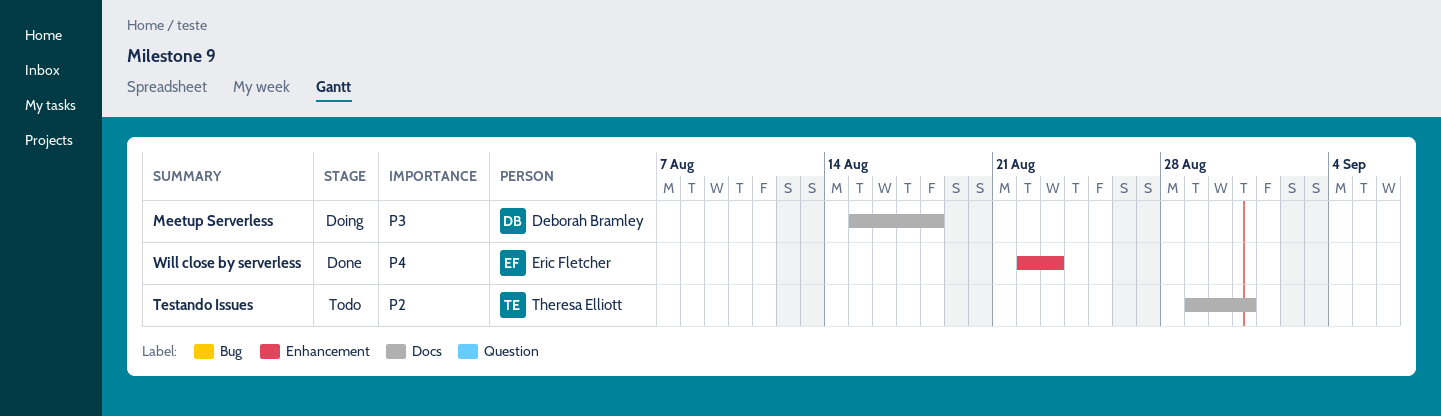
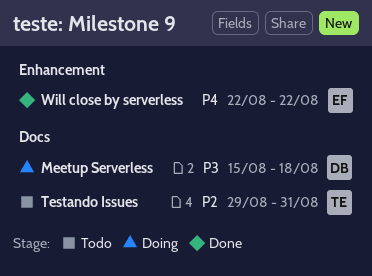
Will close by serverless, due: Aug 23 -> Aug 22

